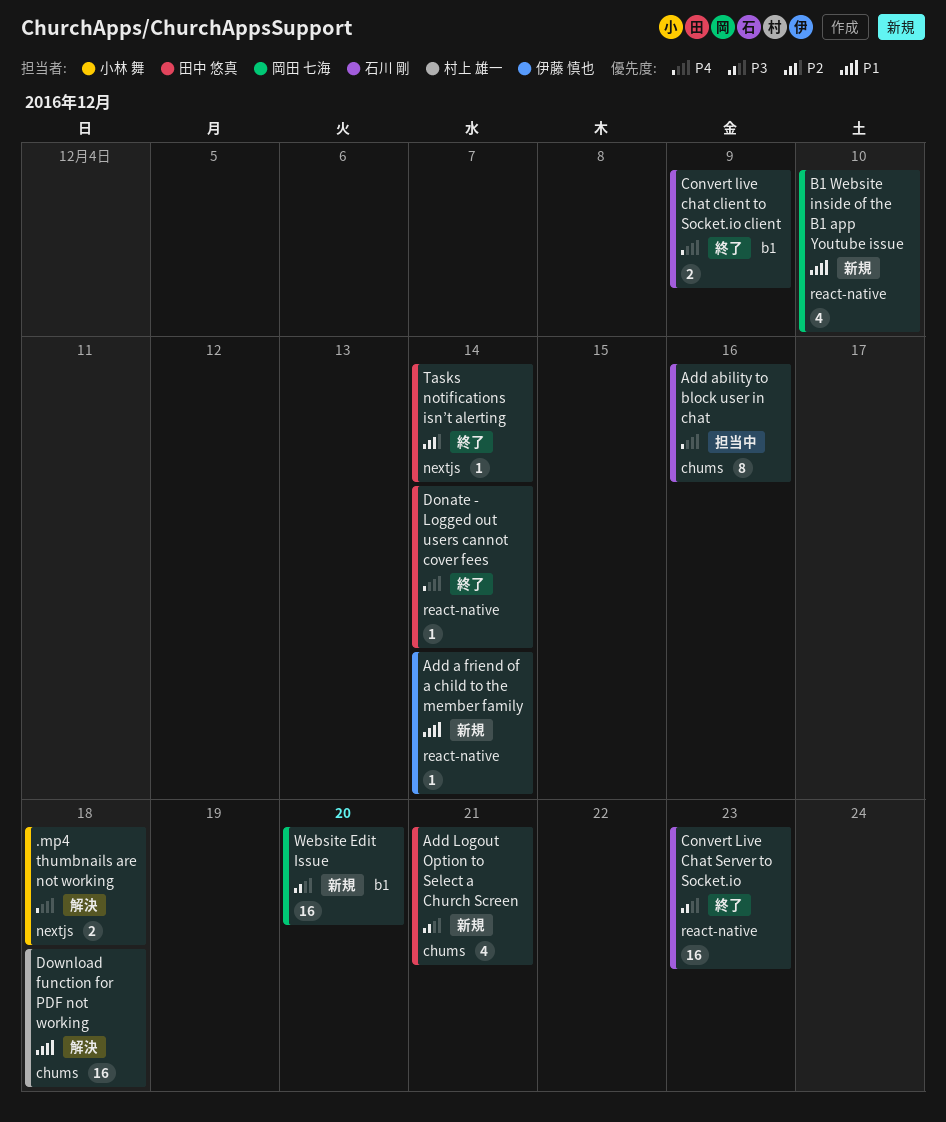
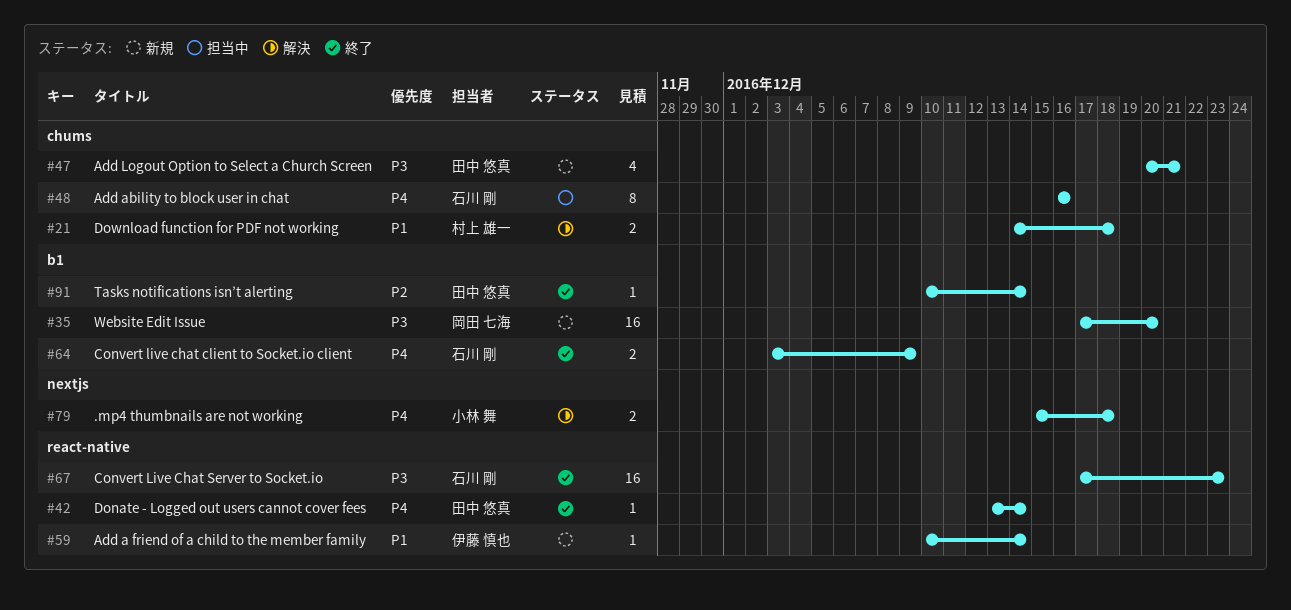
B1 Website inside of the B1 app Youtube issue: present -> none
Download function for PDF not working, estimate: 16 -> 2
Tasks notifications isn’t alerting, label: nextjs -> b1

